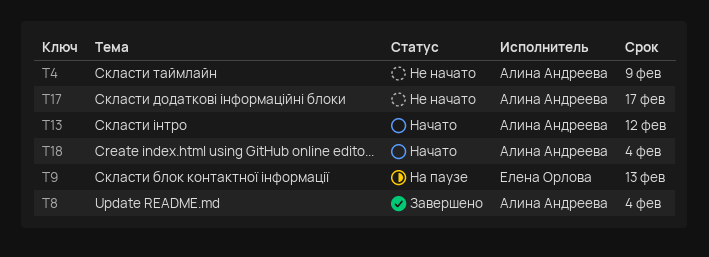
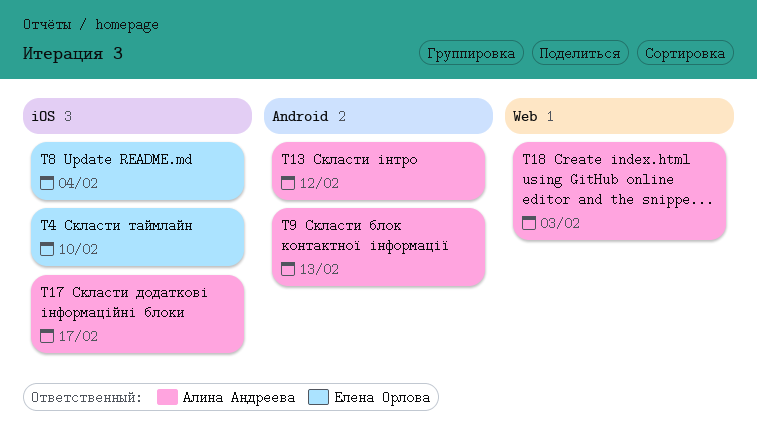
T4, owner: Алина Андреева -> Елена Орлова
T4, due: Feb 9 -> Feb 10
T8, owner: Алина Андреева -> Елена Орлова
T9, owner: Елена Орлова -> Алина Андреева
T18, due: Feb 4 -> Feb 3

